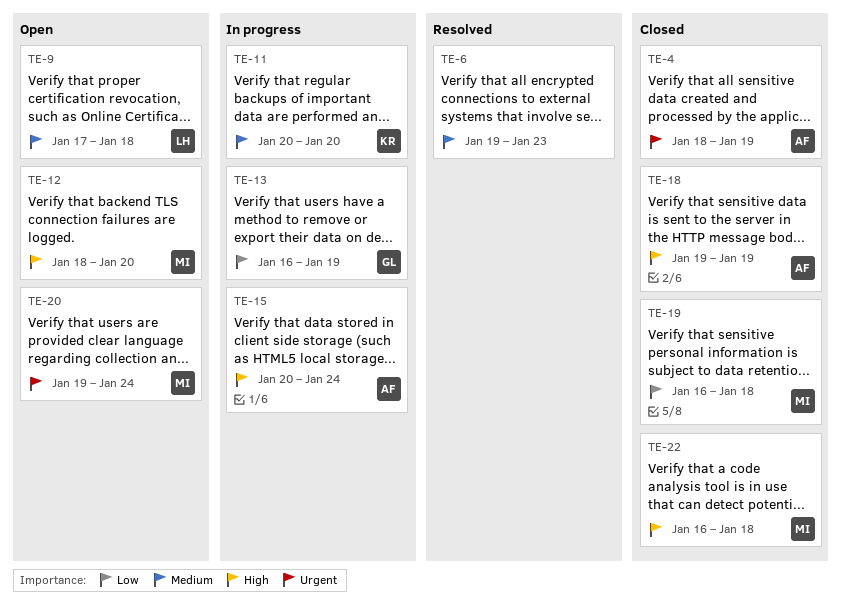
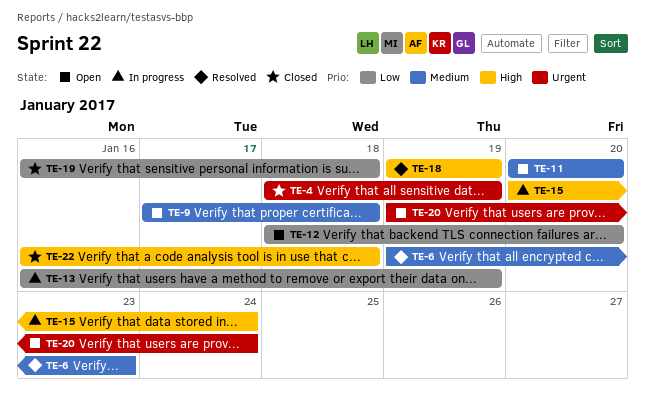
TE-11, status: In progress -> Open
TE-12, priority: High -> Low
TE-18, status: Closed -> Resolved

